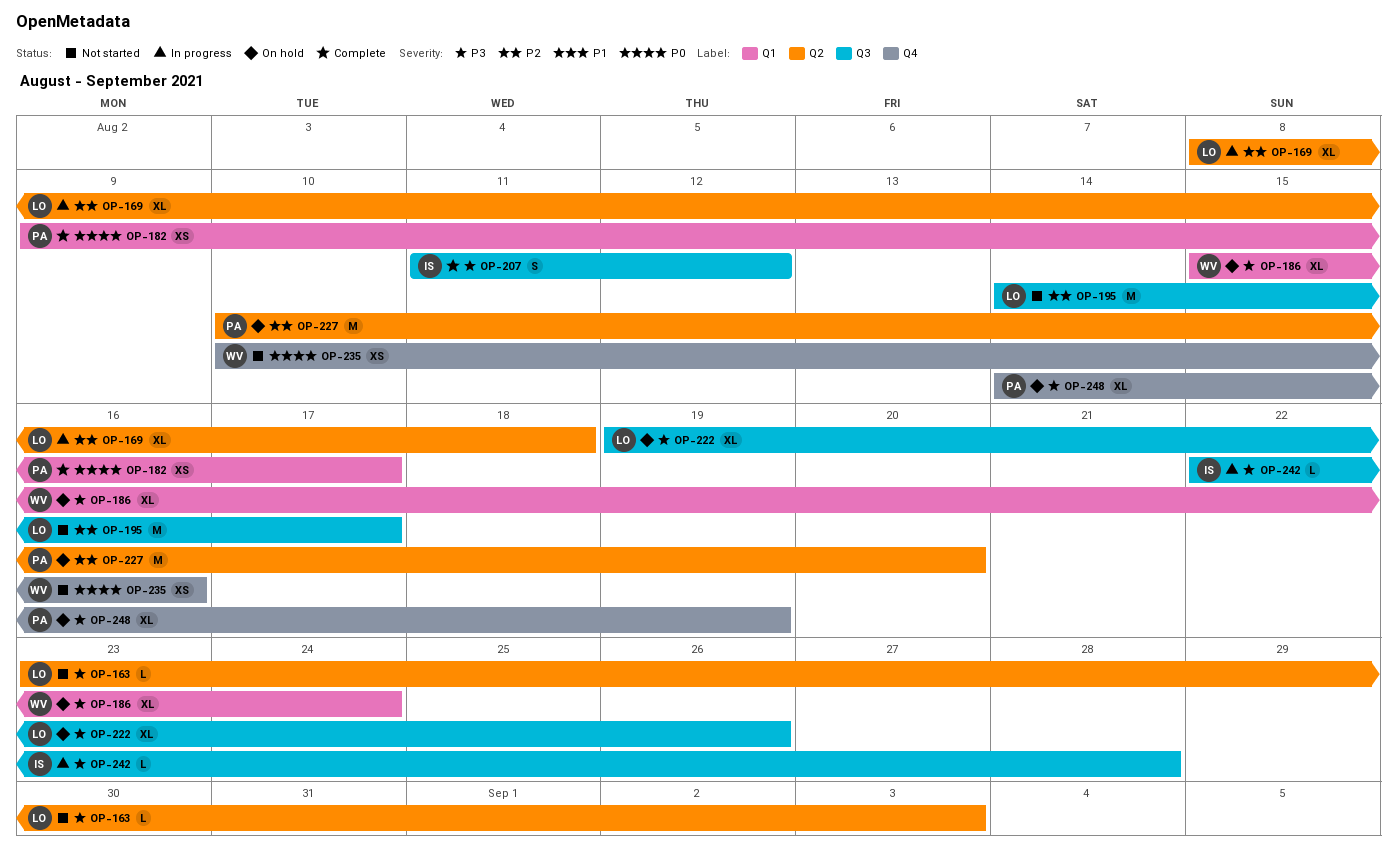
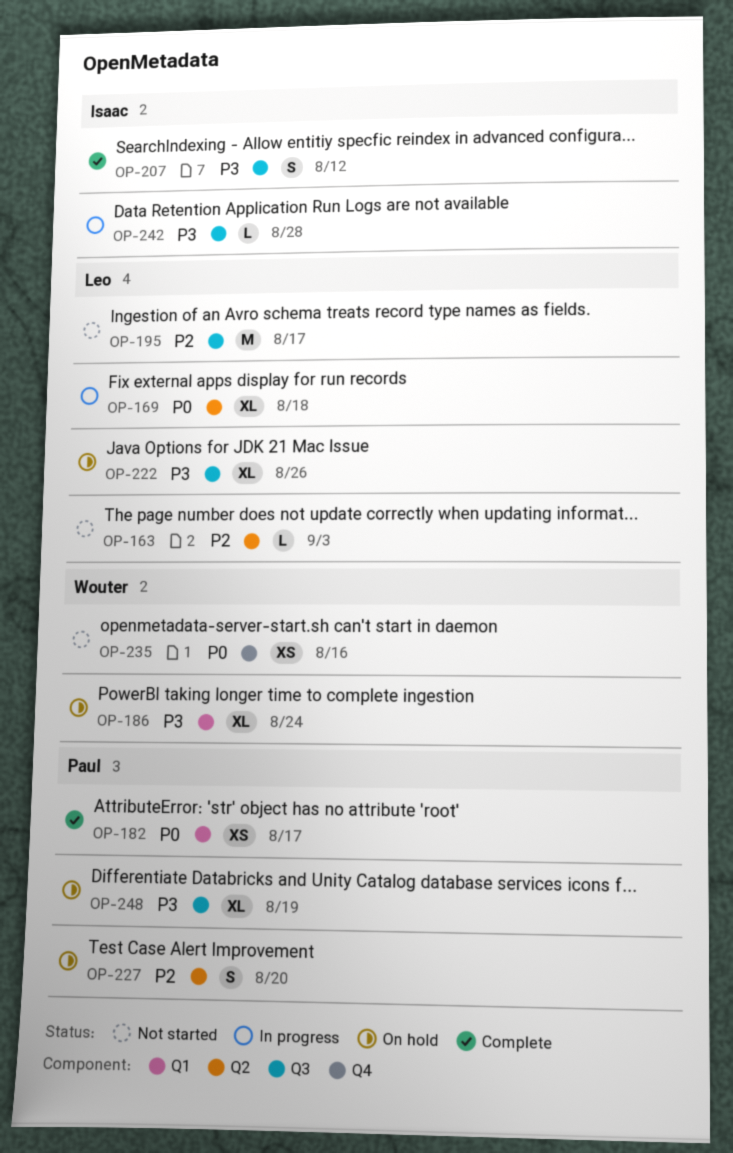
OP-163, priority: P3 -> P2
OP-169, priority: P2 -> P0
OP-227, estimate: M -> S
OP-248, label: Q4 -> Q3

